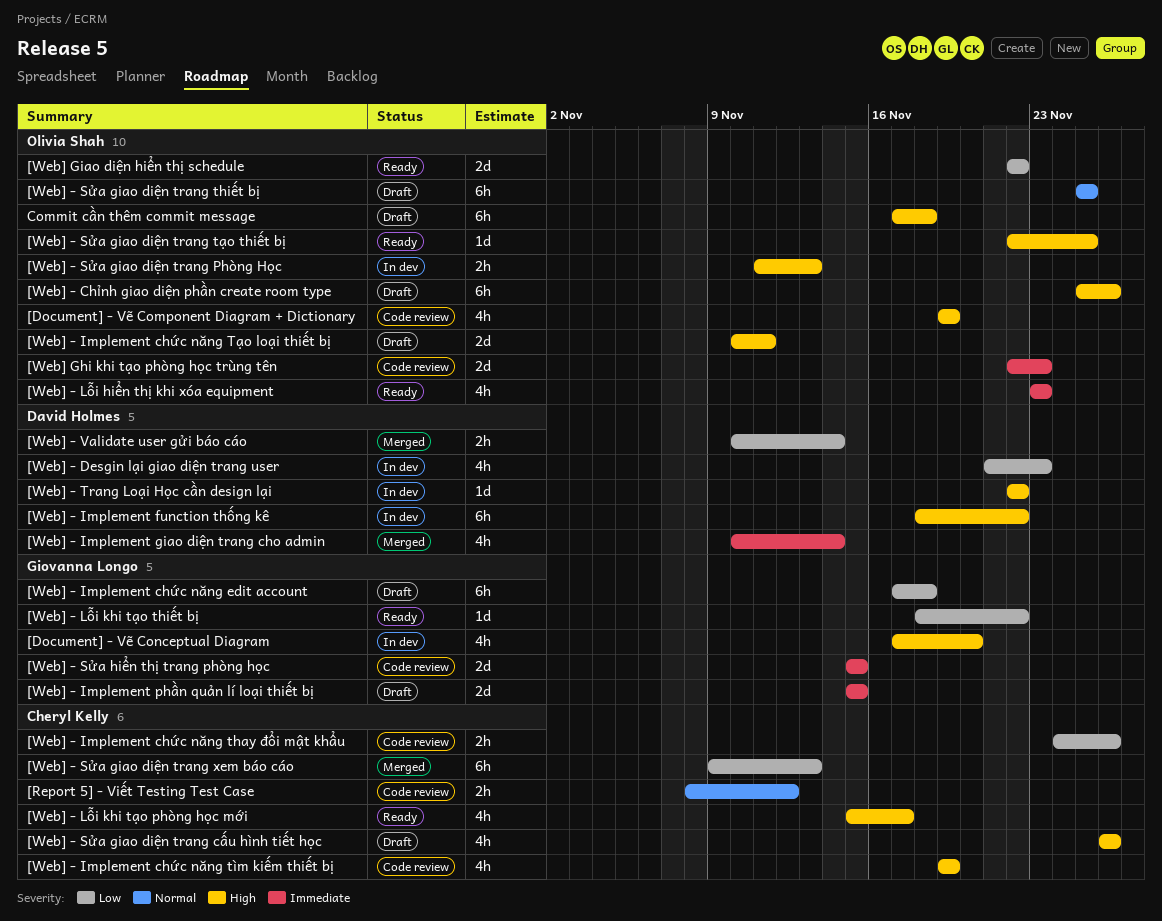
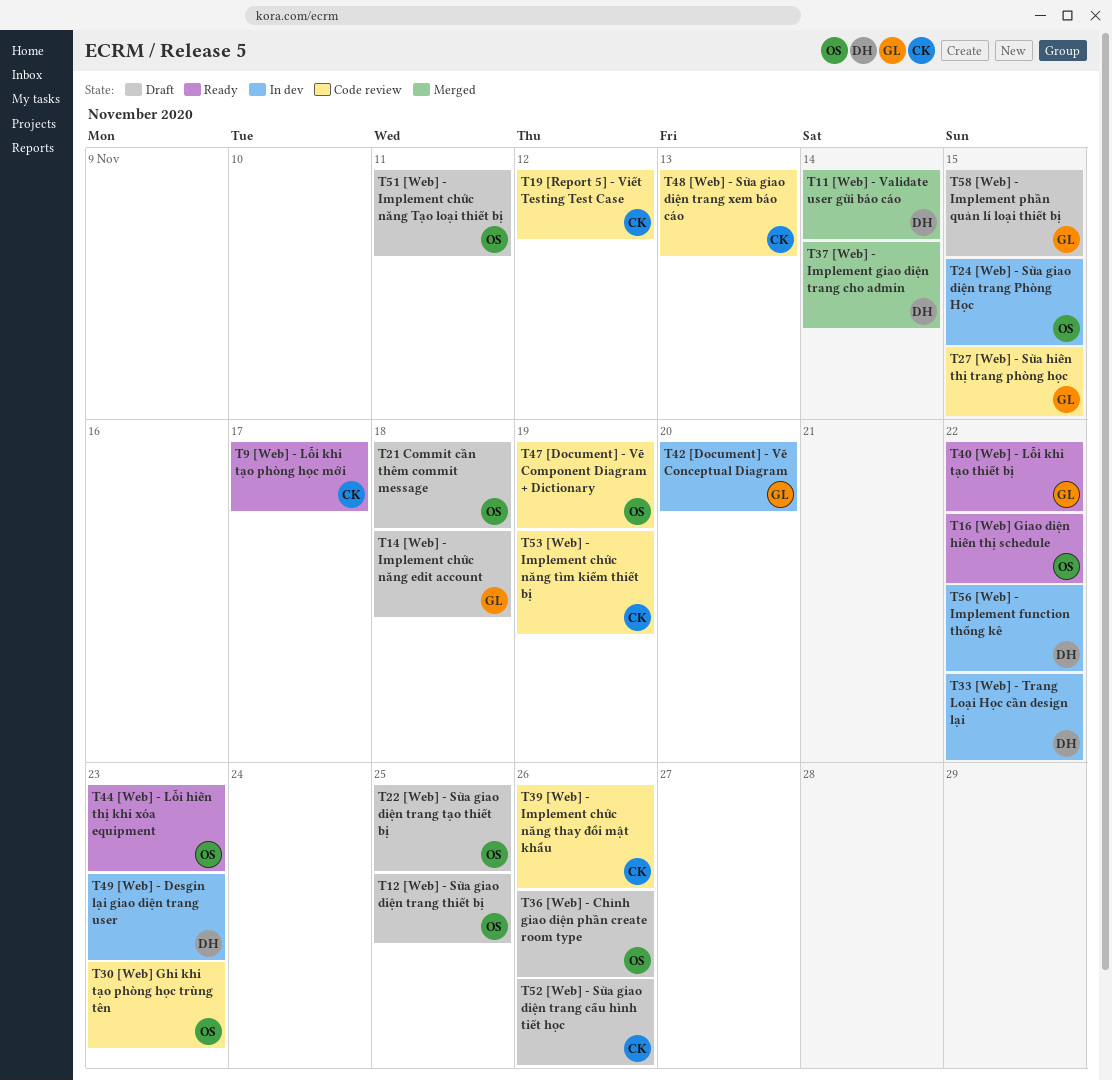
[Web] - Sửa giao diện trang Phòng Học, due: Nov 13 -> Nov 15
[Web] - Sửa giao diện trang tạo thiết bị, status: Ready -> Draft
[Web] - Sửa giao diện trang xem báo cáo, status: Merged -> Code review

